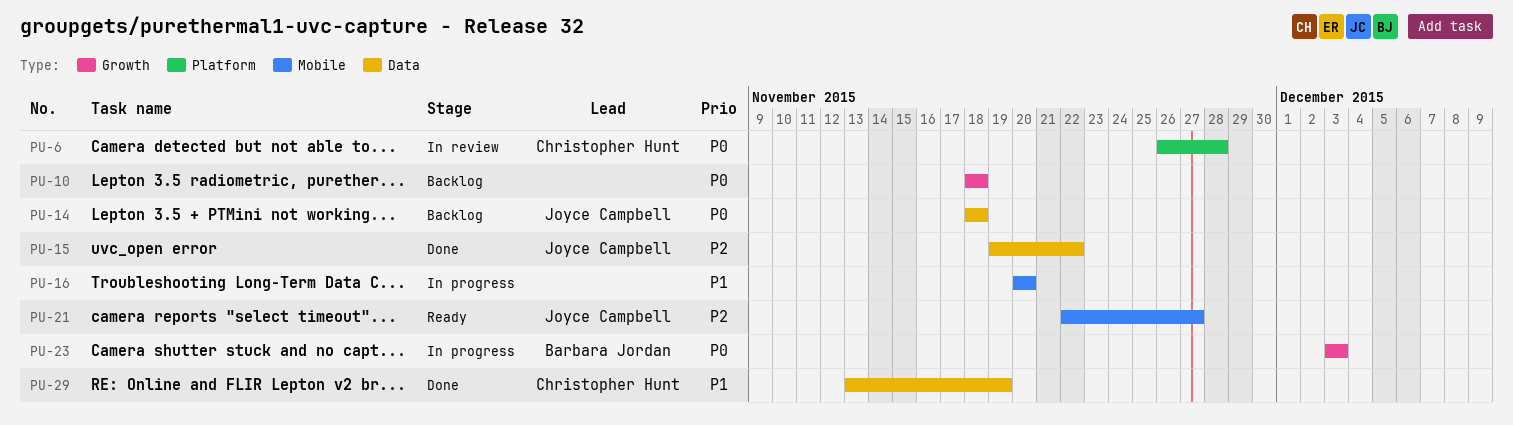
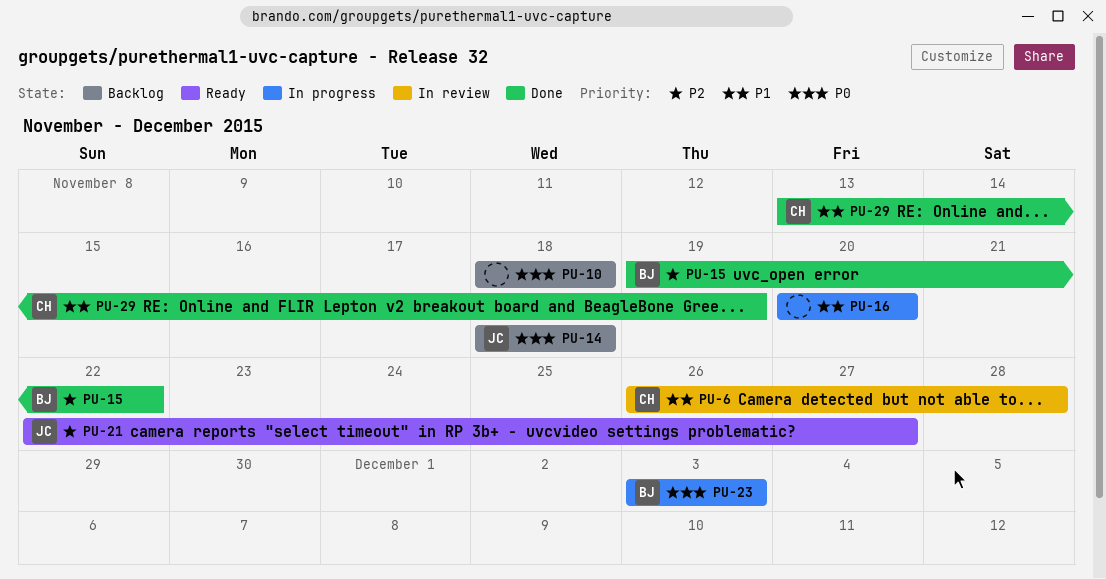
PU-6, priority: P0 -> P1
PU-15, owner: Joyce Campbell -> Barbara Jordan

